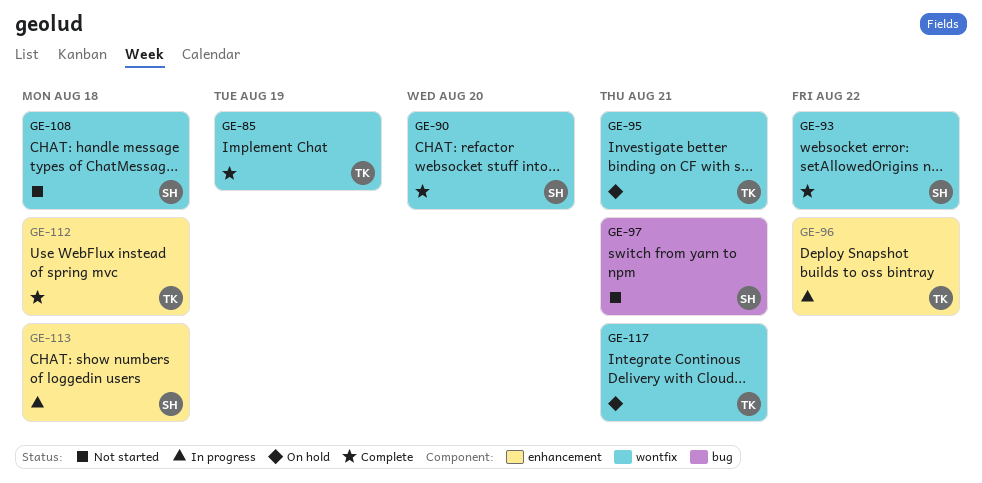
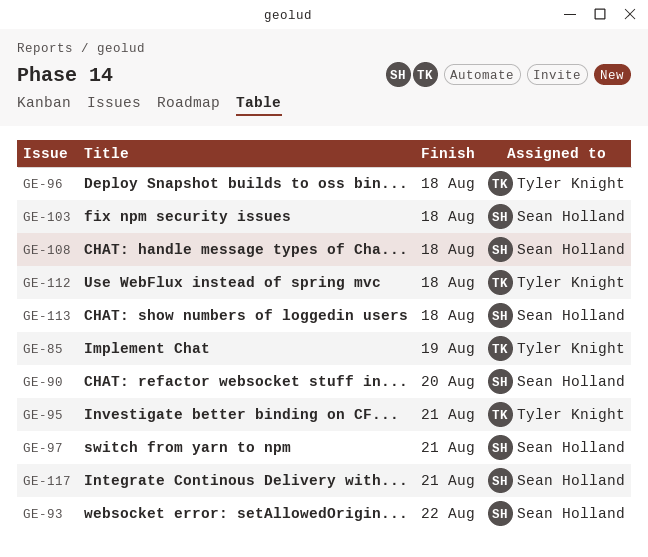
GE-96, due: Aug 22 -> Aug 18
GE-103: none -> present
GE-117, owner: Tyler Knight -> Sean Holland

